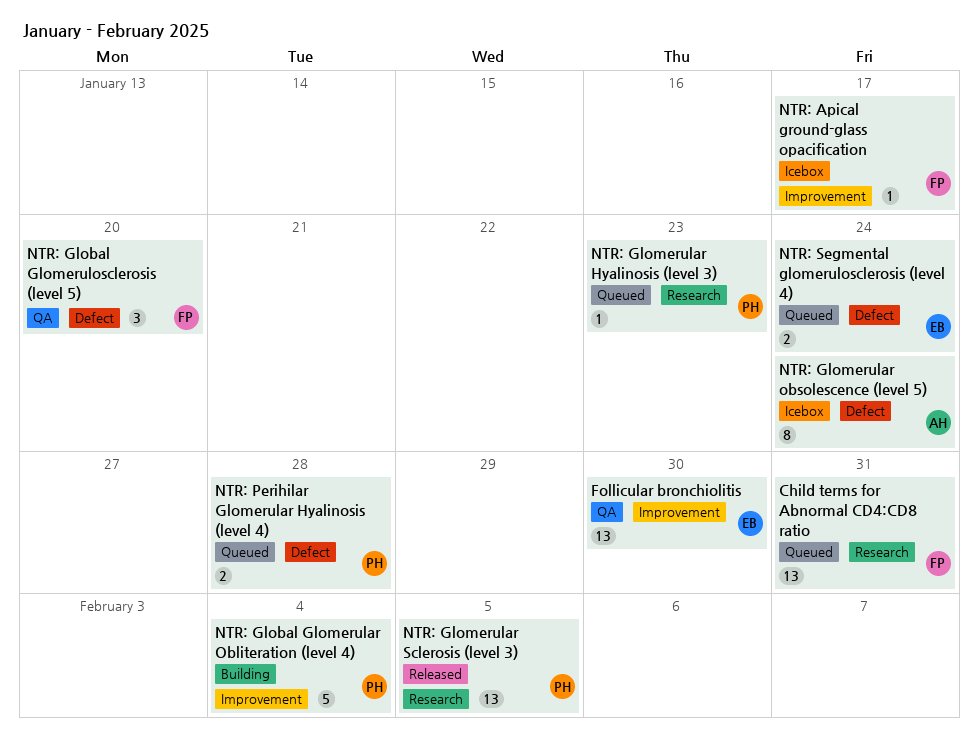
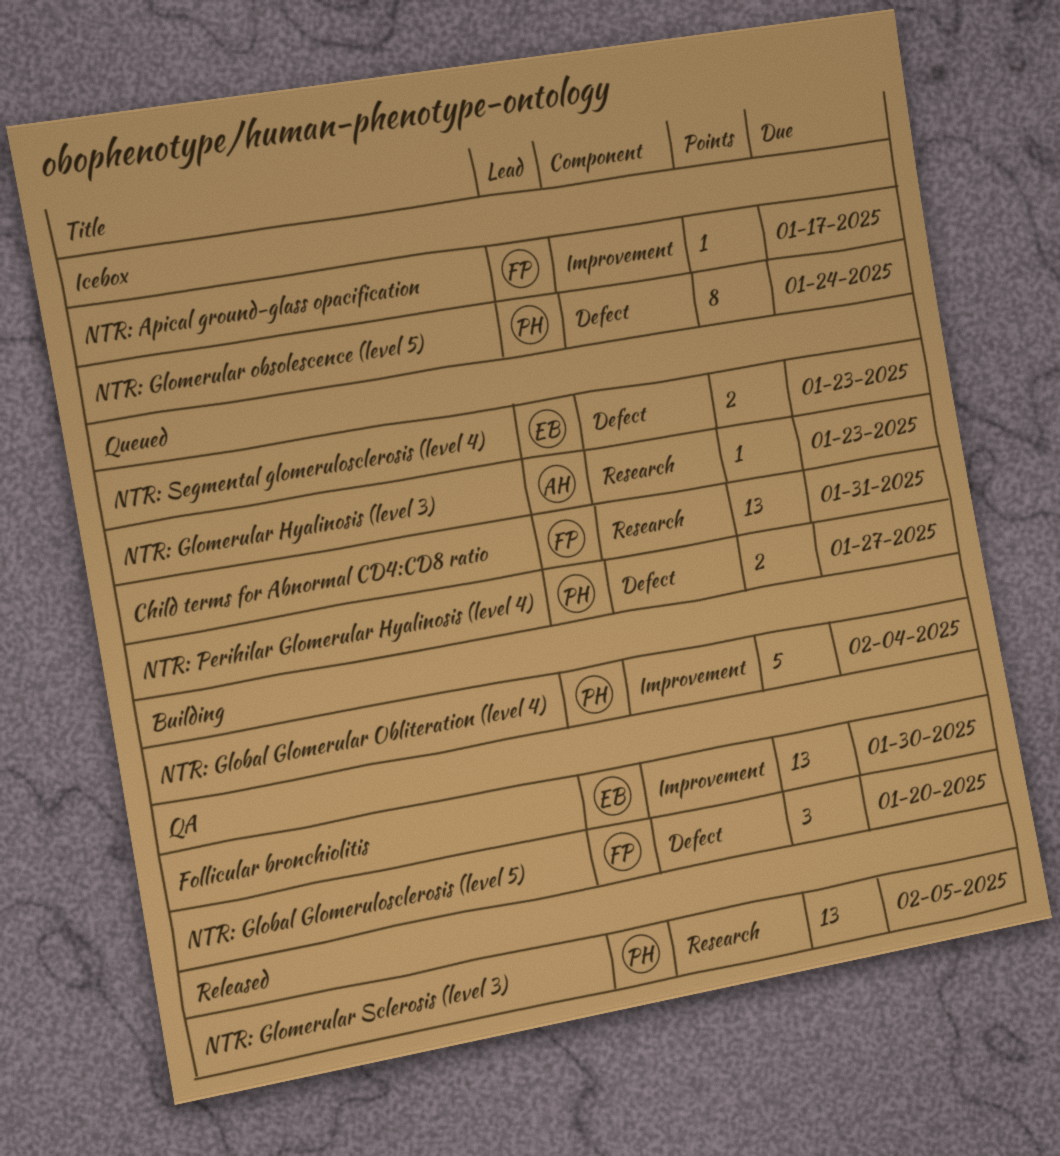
NTR: Glomerular Hyalinosis (level 3), owner: PH -> AH
NTR: Glomerular obsolescence (level 5), owner: AH -> PH
NTR: Perihilar Glomerular Hyalinosis (level 4), due: Jan 28 -> Jan 27
NTR: Segmental glomerulosclerosis (level 4), due: Jan 24 -> Jan 23

